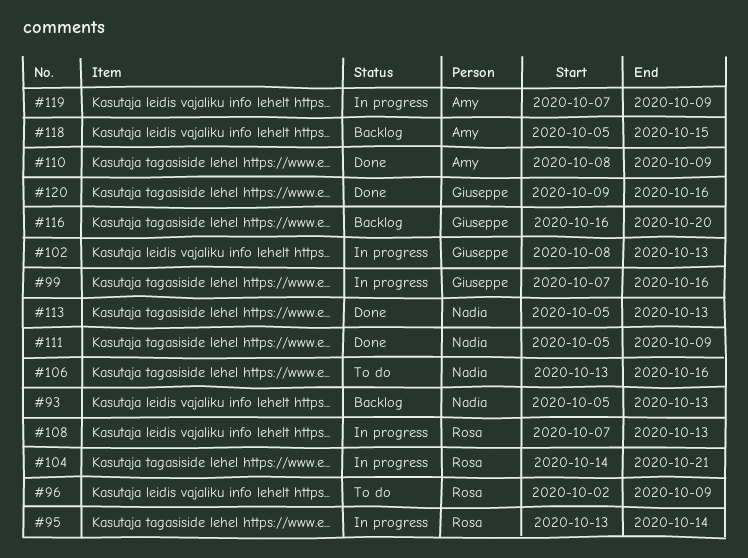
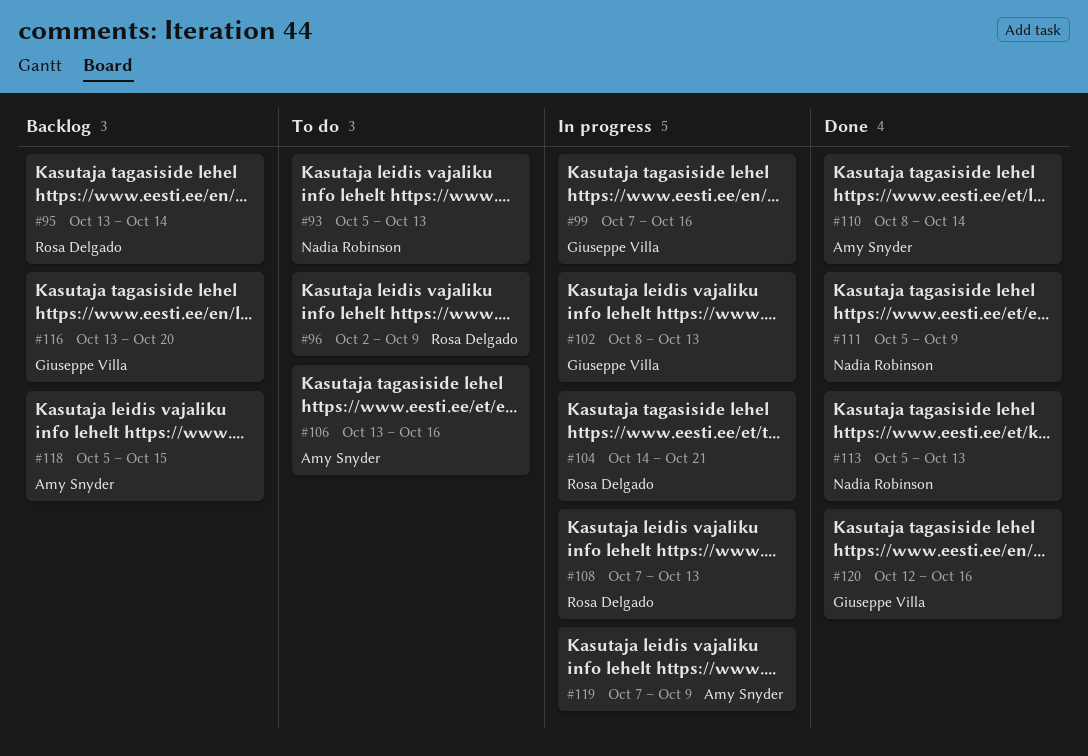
#93, status: Backlog -> To do
#95, status: In progress -> Backlog
#106, owner: Nadia Robinson -> Amy Snyder
#110, due: Oct 9 -> Oct 14
#116, start: Oct 16 -> Oct 13
#120, start: Oct 9 -> Oct 12

